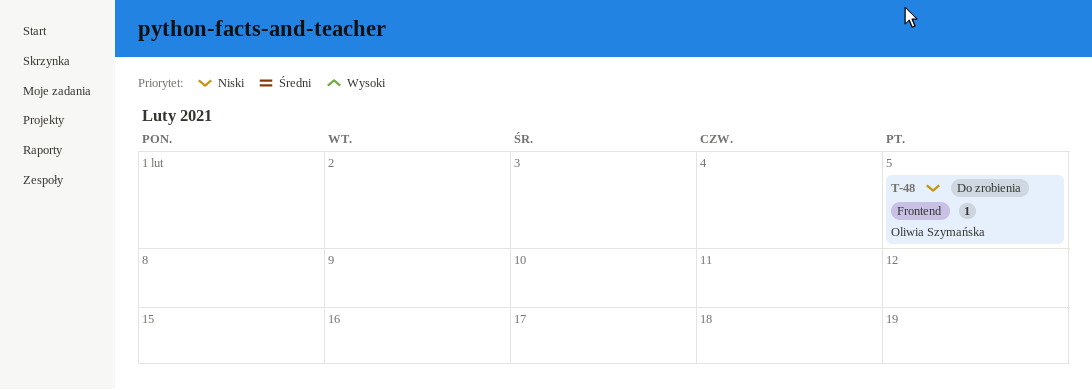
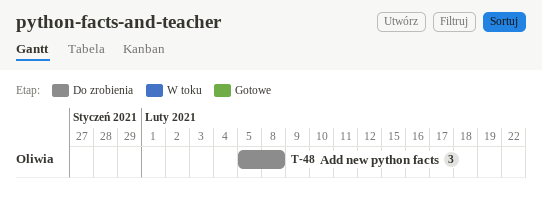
T-48, estimate: 1 -> 3
T-48, due: Feb 5 -> Feb 8

